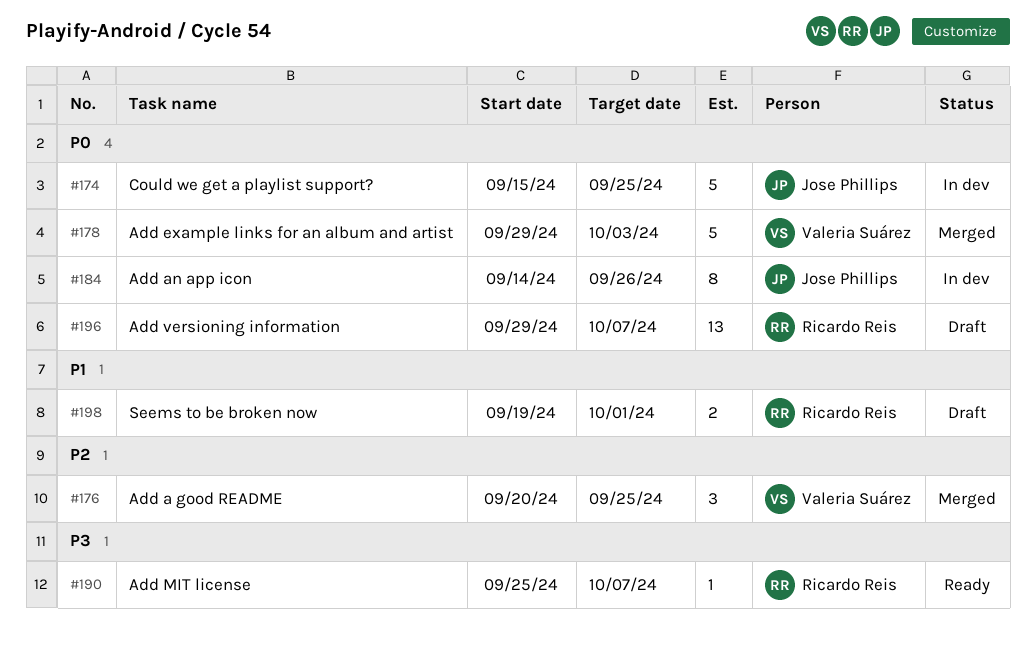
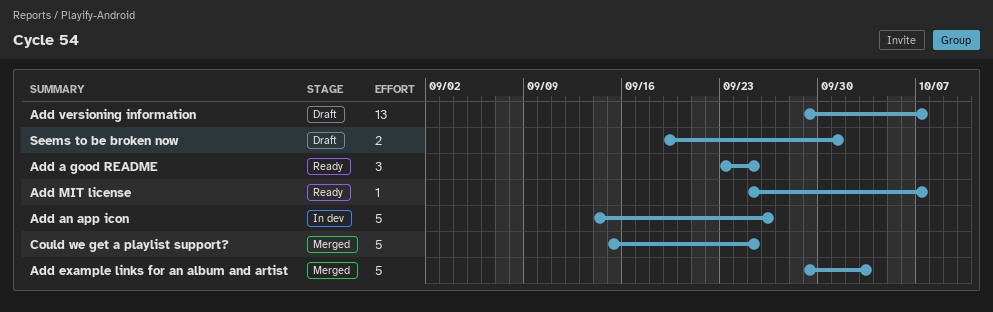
Add a good README, status: Merged -> Ready
Add a good README, start: Sep 20 -> Sep 23
Add an app icon, estimate: 8 -> 5
Could we get a playlist support?, status: In dev -> Merged

